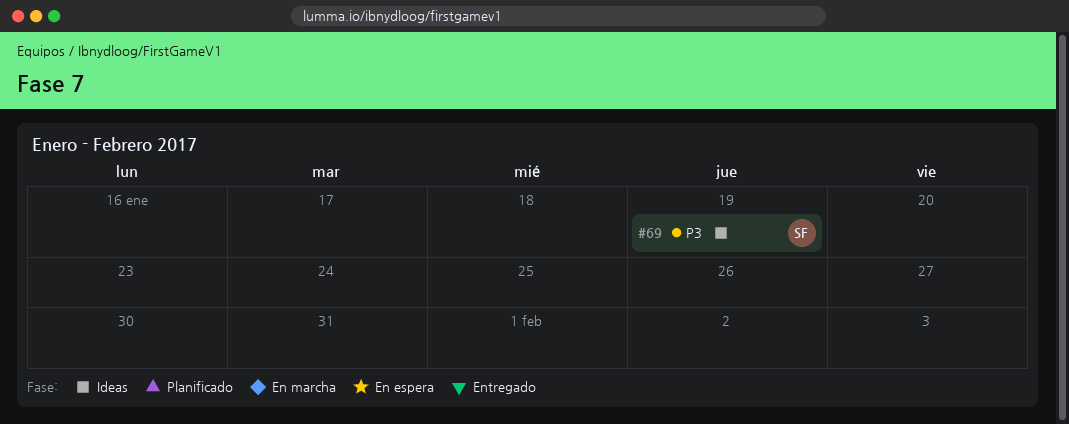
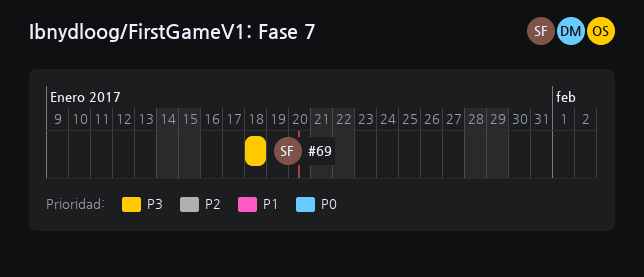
#69, due: Jan 19 -> Jan 18

